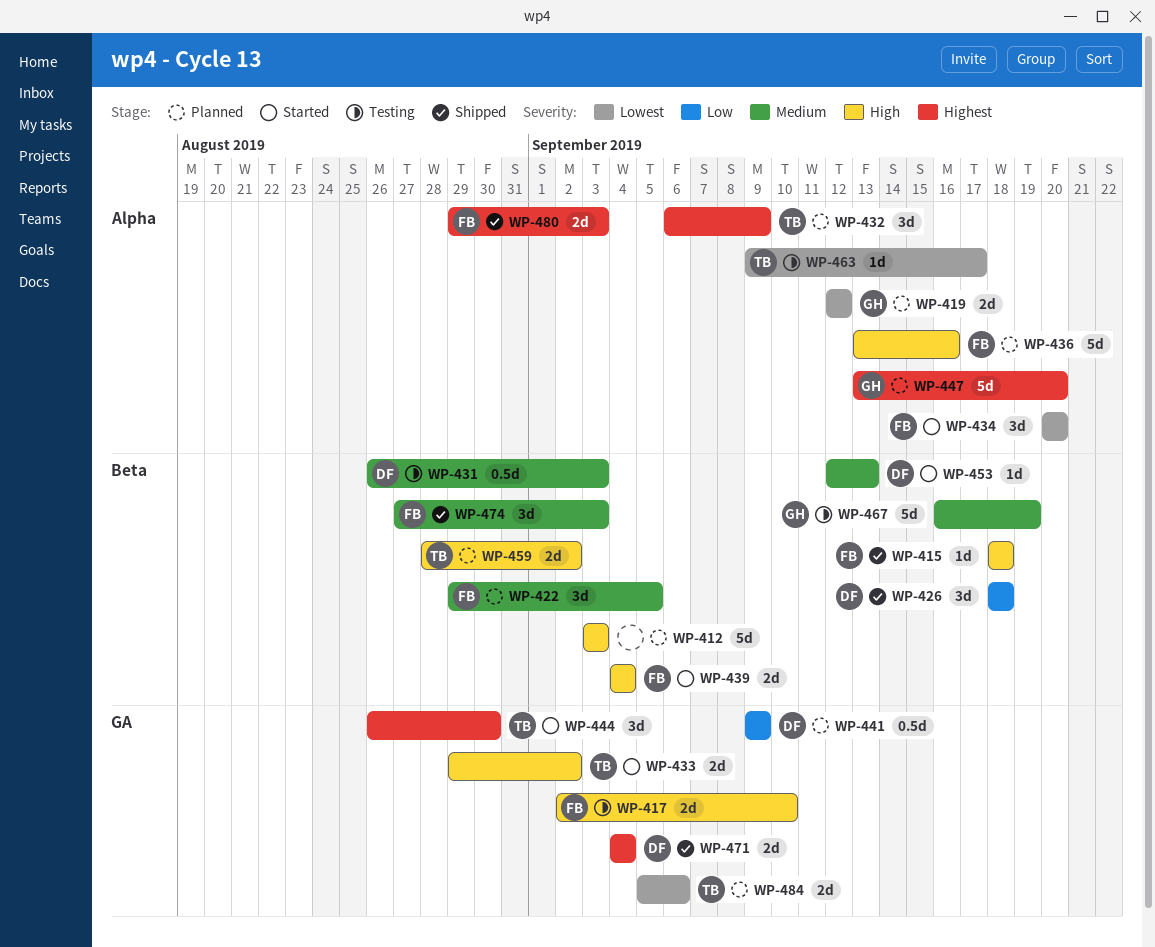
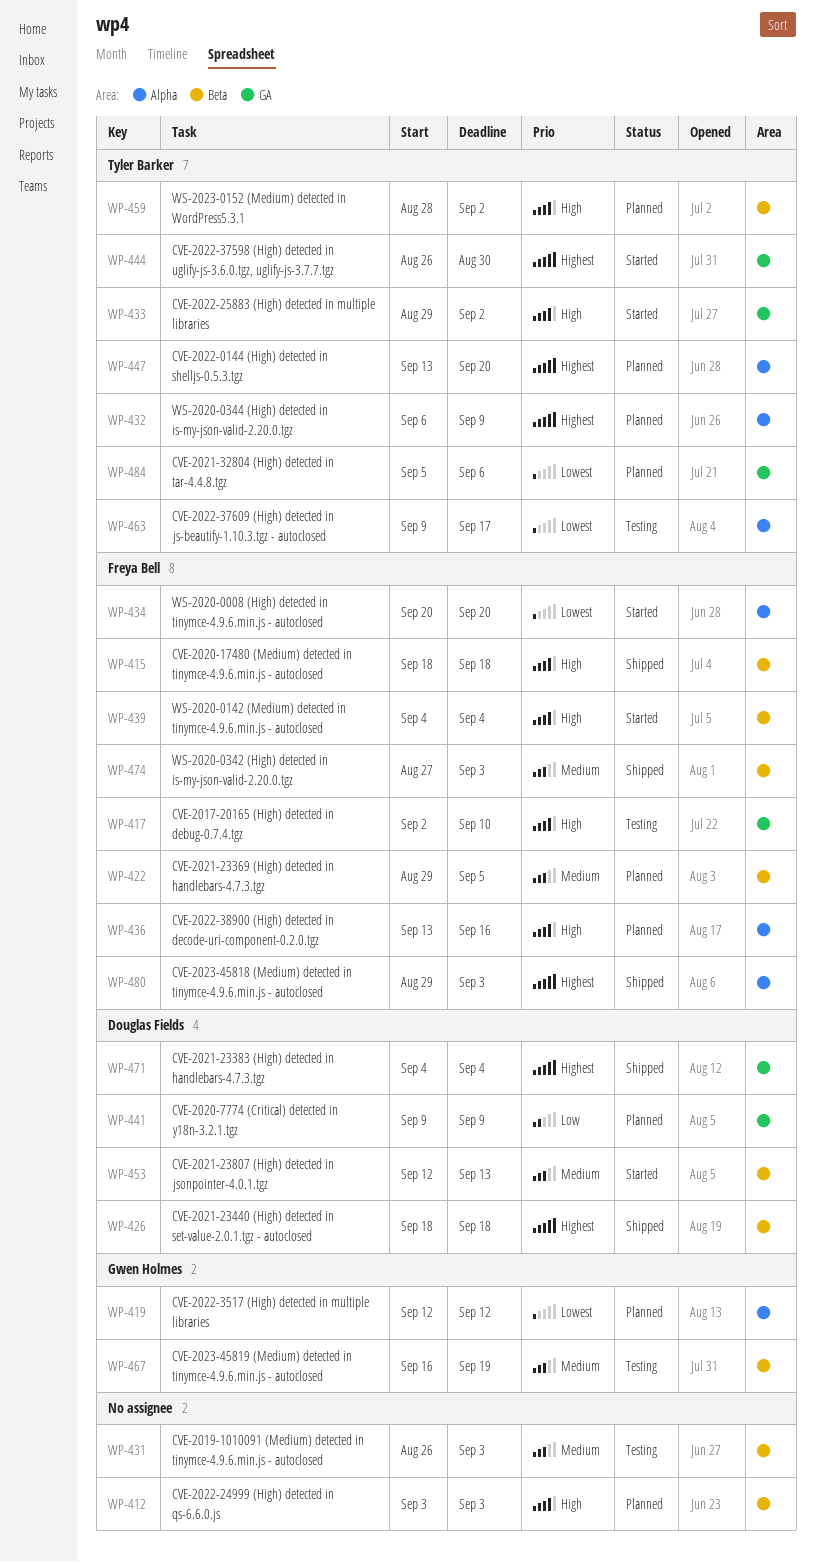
WP-426, priority: Low -> Highest
WP-431, owner: Douglas Fields -> none
WP-447, owner: Gwen Holmes -> Tyler Barker

